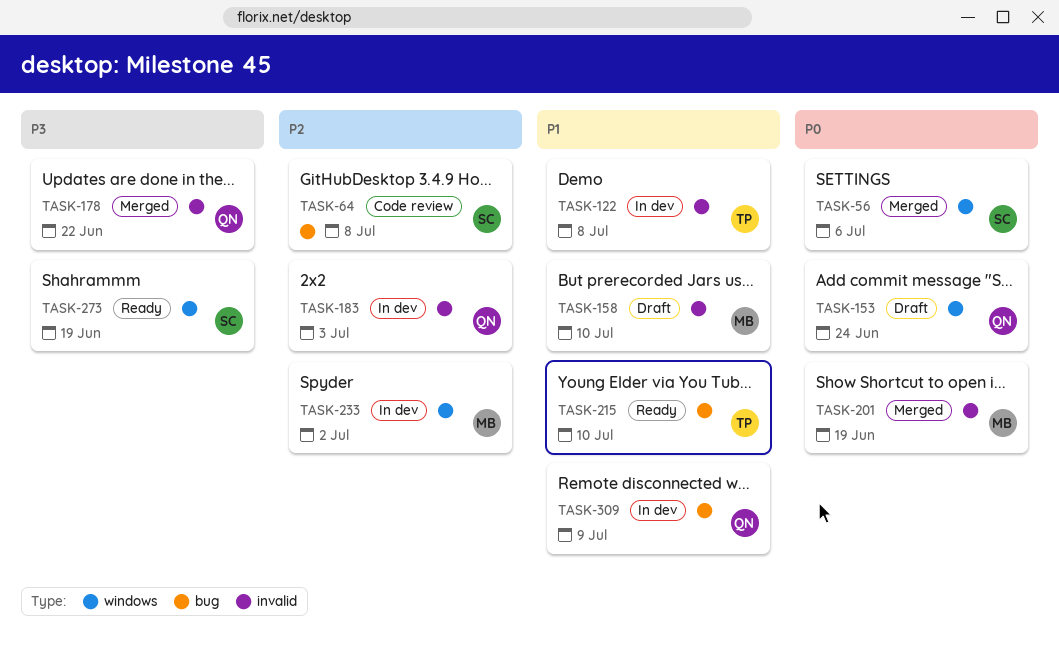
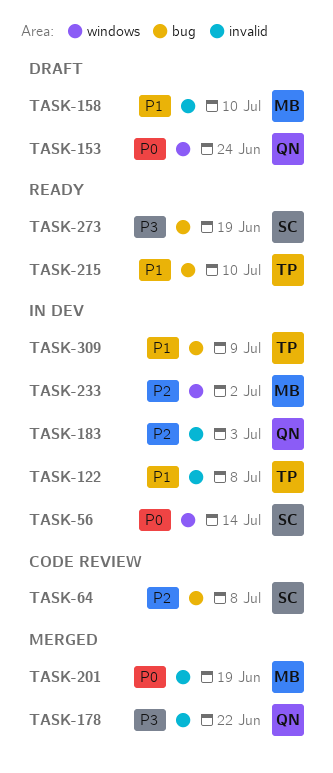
TASK-56, status: Merged -> In dev
TASK-56, due: Jul 6 -> Jul 14
TASK-273, label: windows -> bug
TASK-309, owner: QN -> TP

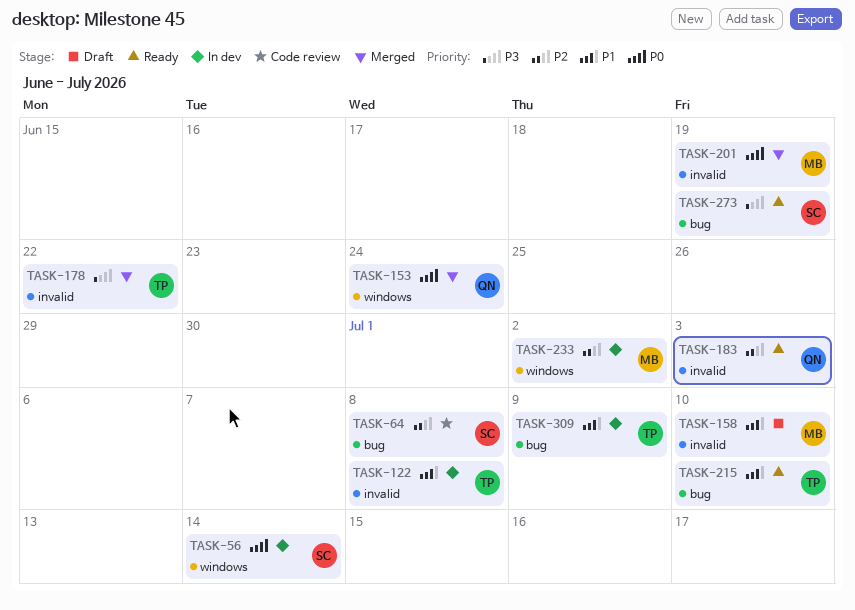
TASK-153, status: Draft -> Merged
TASK-178, owner: QN -> TP
TASK-183, status: In dev -> Ready

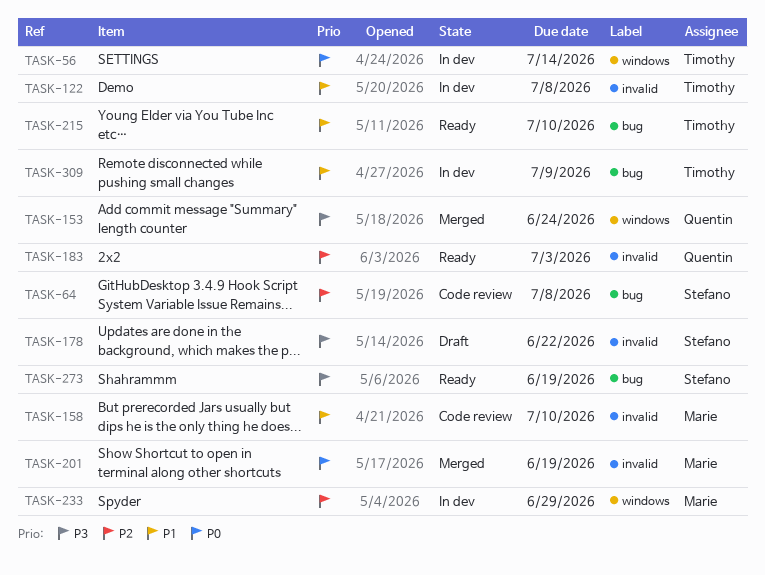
TASK-56, owner: Stefano -> Timothy
TASK-153, priority: P0 -> P3
TASK-158, status: Draft -> Code review
TASK-178, status: Merged -> Draft
TASK-178, owner: Timothy -> Stefano
TASK-233, due: Jul 2 -> Jun 29

